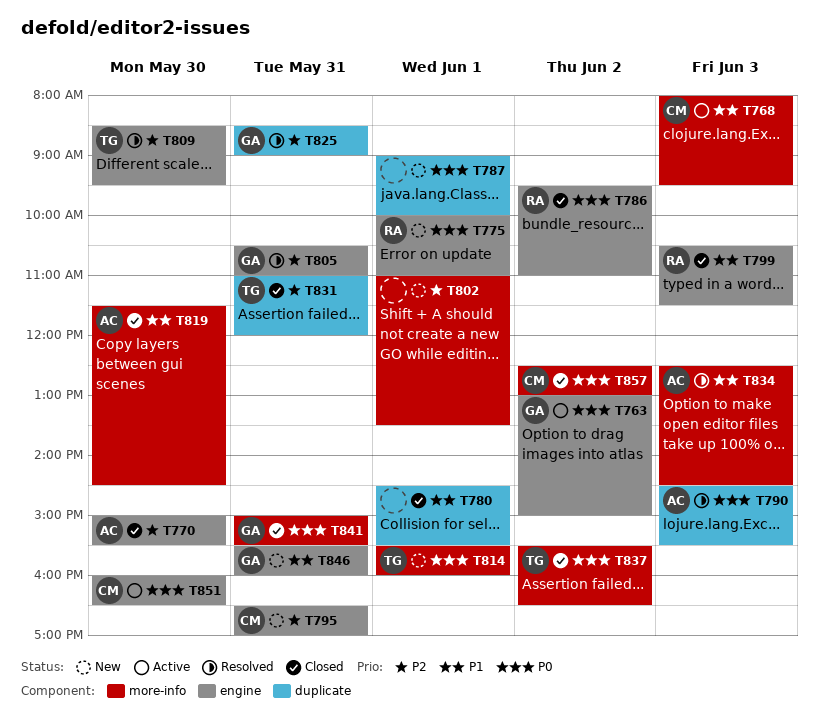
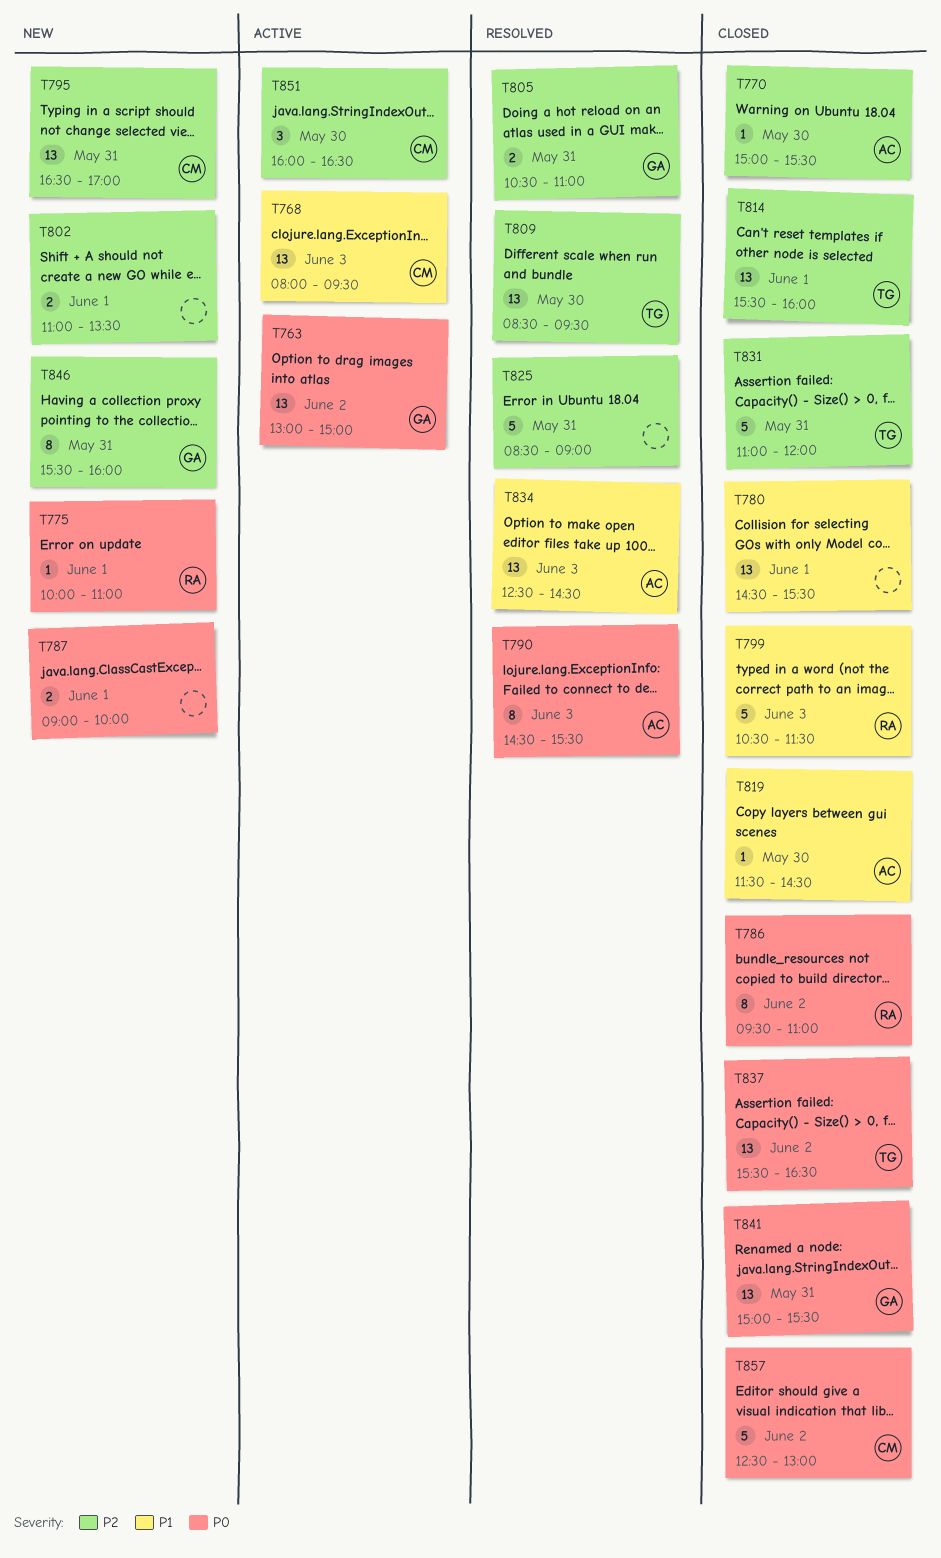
T814, status: New -> Closed
T814, priority: P0 -> P2
T825, owner: GA -> none
T846, priority: P1 -> P2
T851, priority: P0 -> P2

